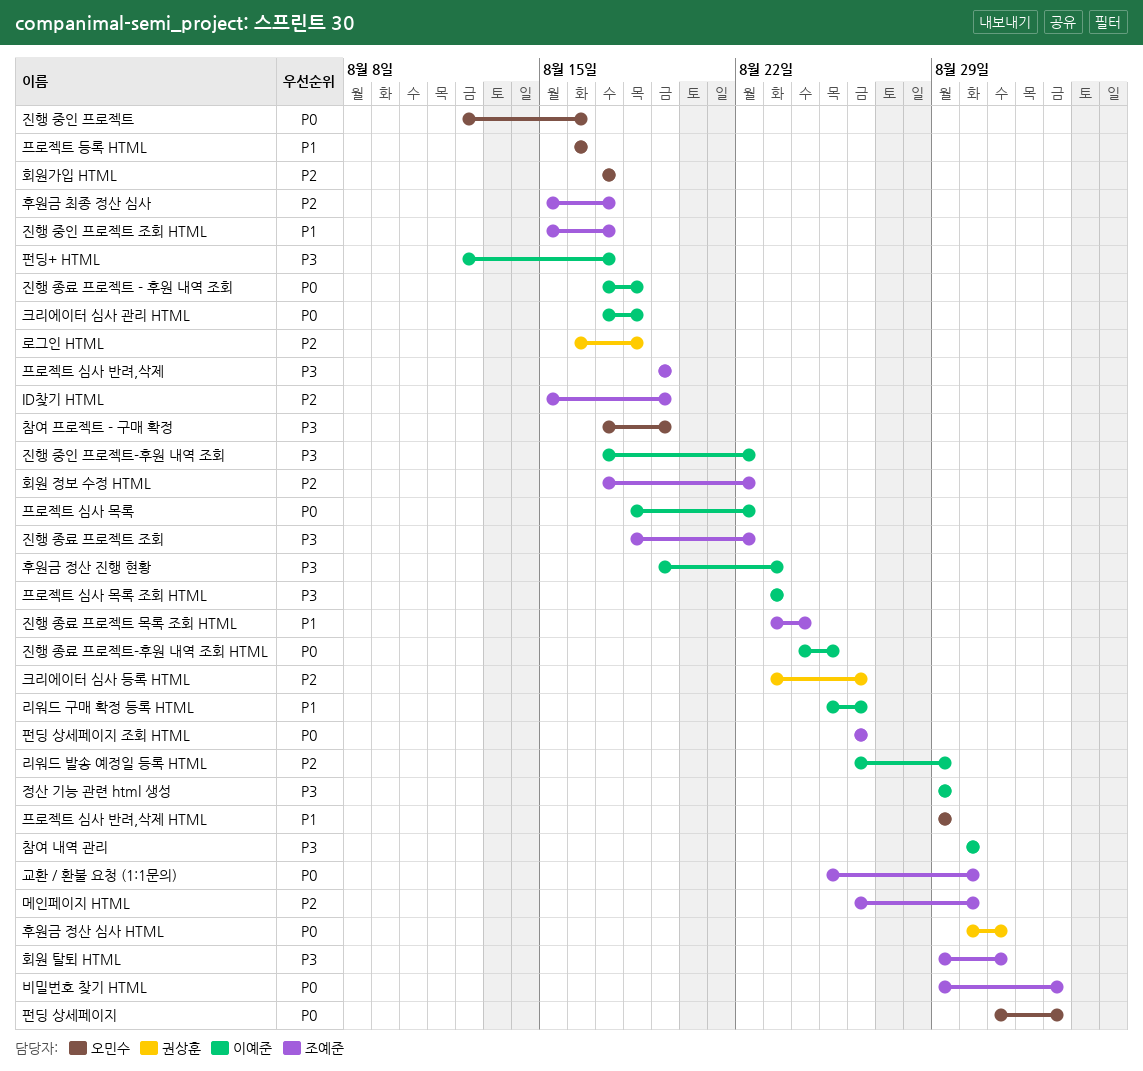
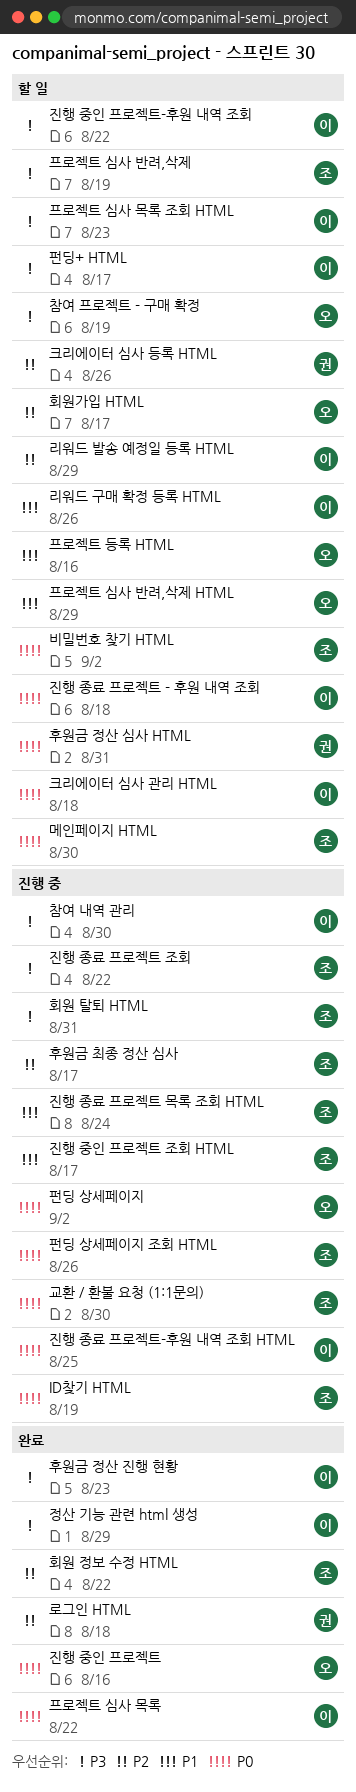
ID찾기 HTML, priority: P2 -> P0
메인페이지 HTML, priority: P2 -> P0

